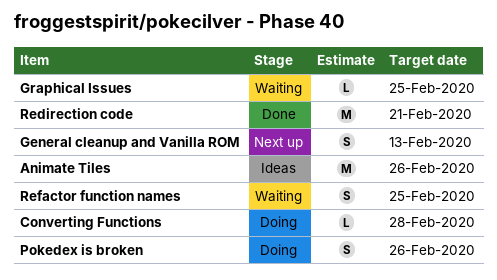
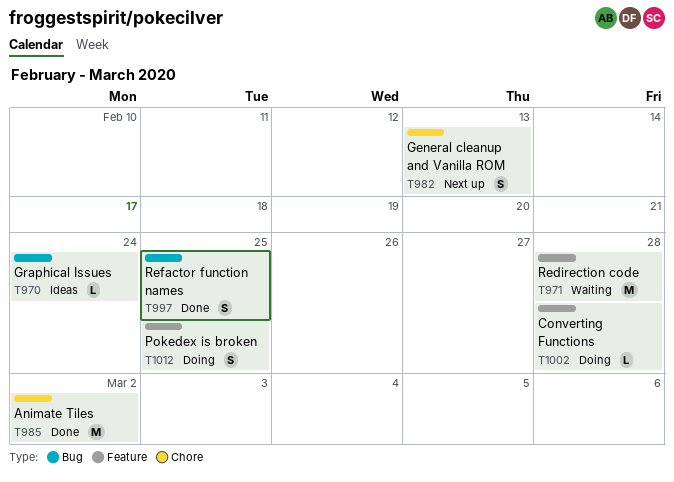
Animate Tiles, status: Ideas -> Done
Animate Tiles, due: Feb 26 -> Mar 2
Graphical Issues, status: Waiting -> Ideas
Graphical Issues, due: Feb 25 -> Feb 24
Pokedex is broken, due: Feb 26 -> Feb 25
Redirection code, status: Done -> Waiting
Redirection code, due: Feb 21 -> Feb 28
Refactor function names, status: Waiting -> Done

